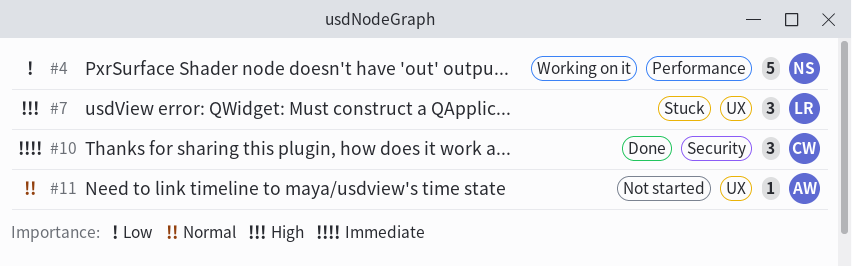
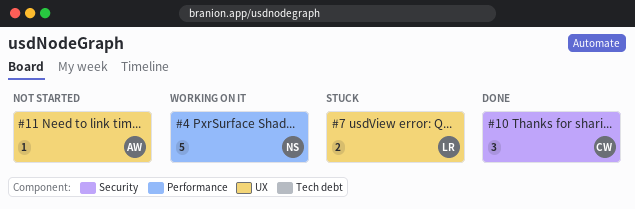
#7, estimate: 3 -> 2

